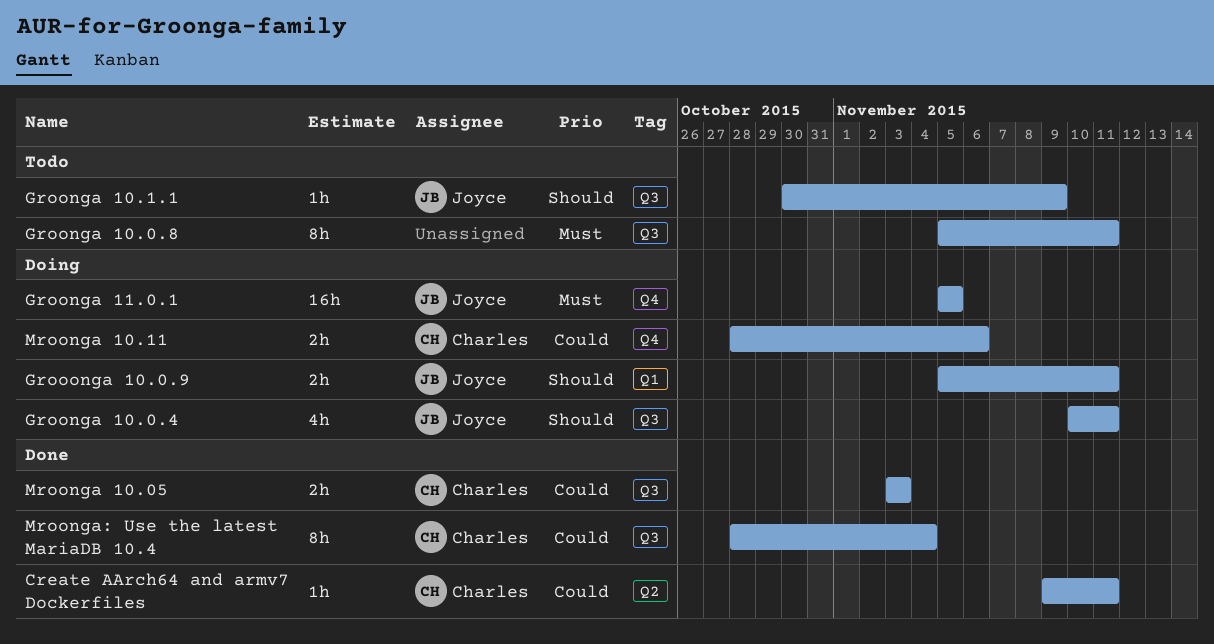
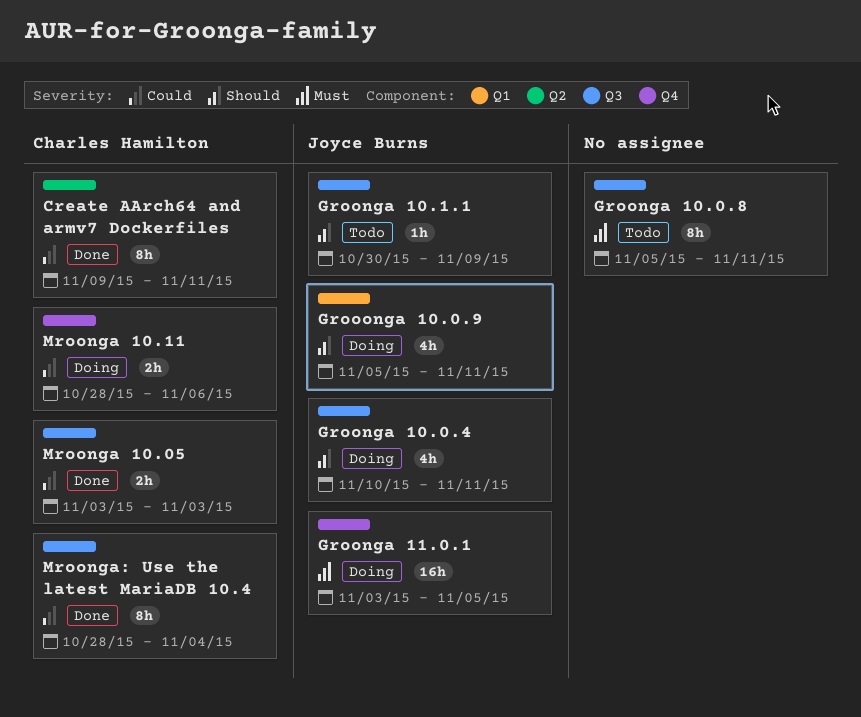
Create AArch64 and armv7 Dockerfiles, estimate: 1h -> 8h
Groonga 11.0.1, start: Nov 5 -> Nov 3
Grooonga 10.0.9, estimate: 2h -> 4h

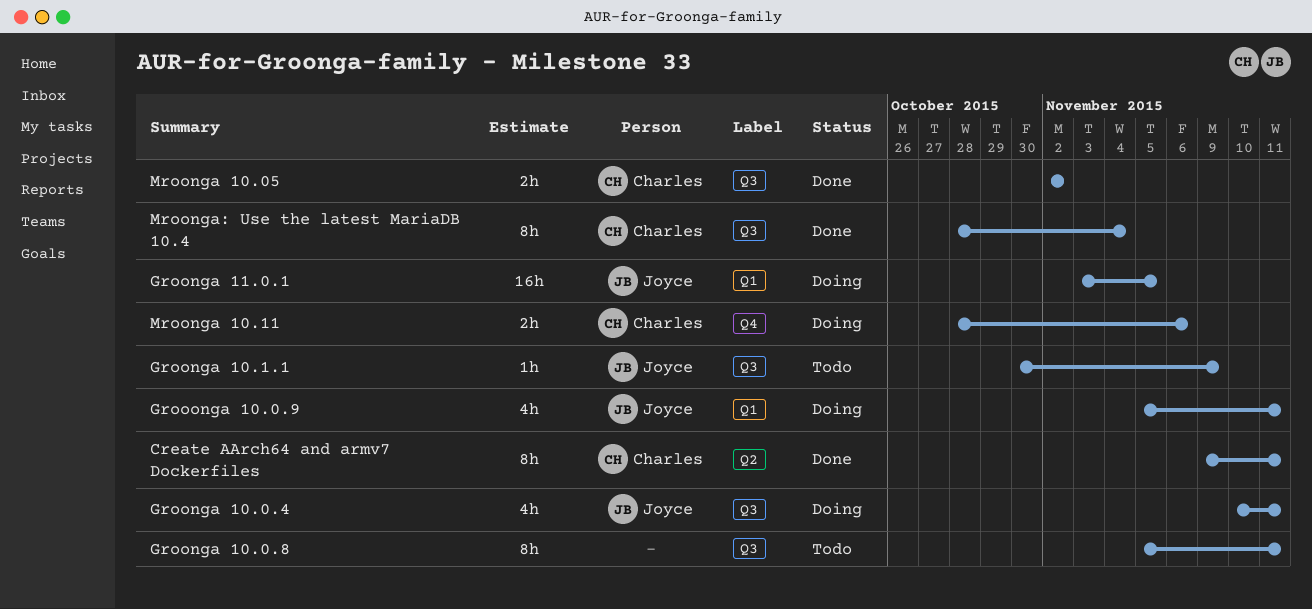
Groonga 11.0.1, label: Q4 -> Q1
Mroonga 10.05, start: Nov 3 -> Nov 2
Mroonga 10.05, due: Nov 3 -> Nov 2

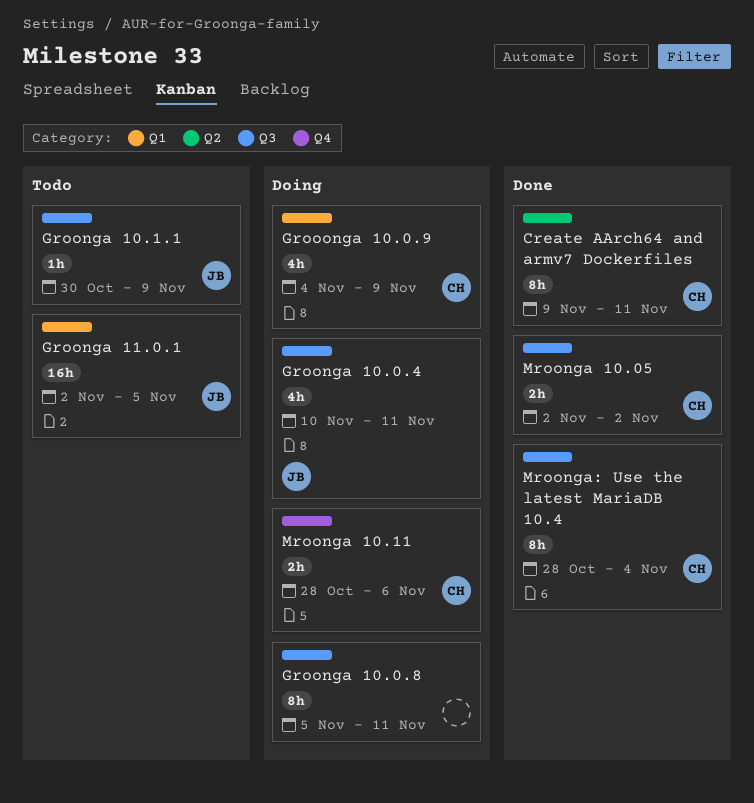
Groonga 10.0.8, status: Todo -> Doing
Groonga 11.0.1, status: Doing -> Todo
Groonga 11.0.1, start: Nov 3 -> Nov 2
Grooonga 10.0.9, owner: Joyce -> Charles
Grooonga 10.0.9, start: Nov 5 -> Nov 4
Grooonga 10.0.9, due: Nov 11 -> Nov 9

